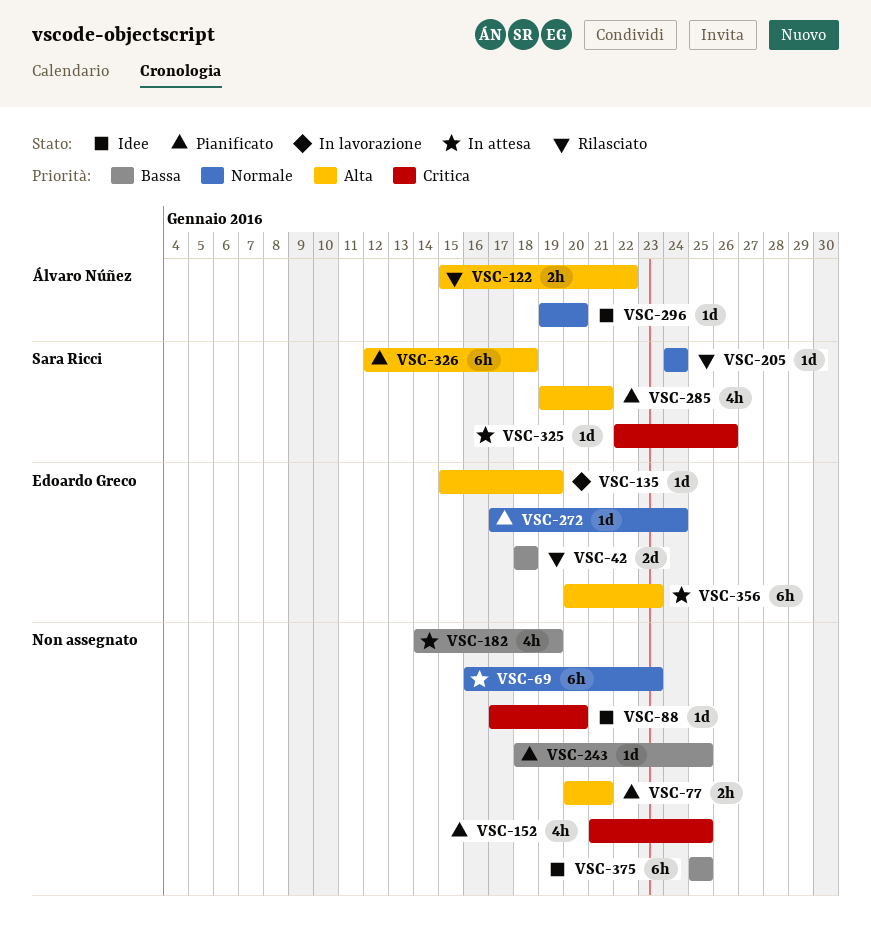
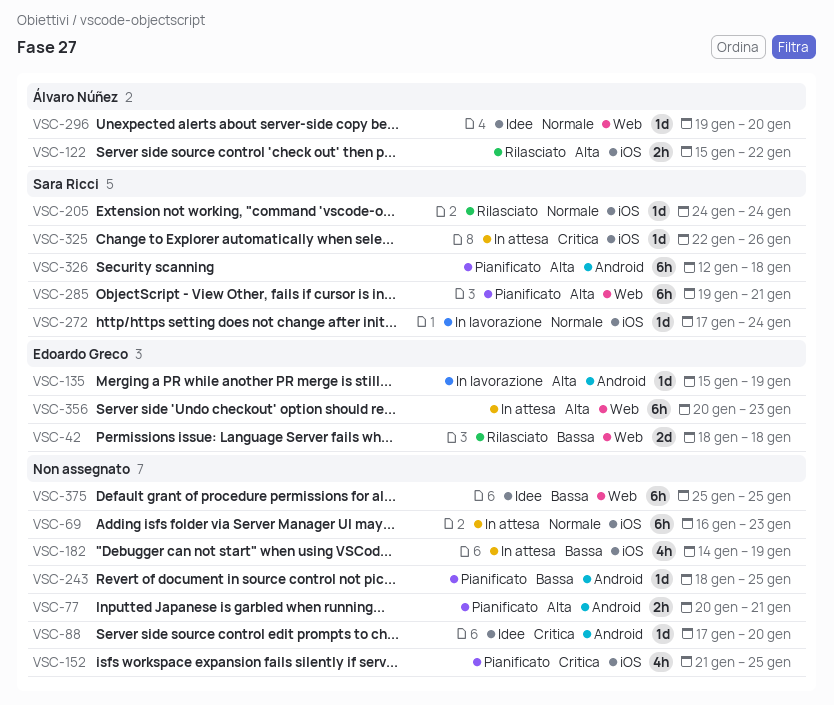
VSC-272, status: Pianificato -> In lavorazione
VSC-272, owner: Edoardo Greco -> Sara Ricci
VSC-285, estimate: 4h -> 6h

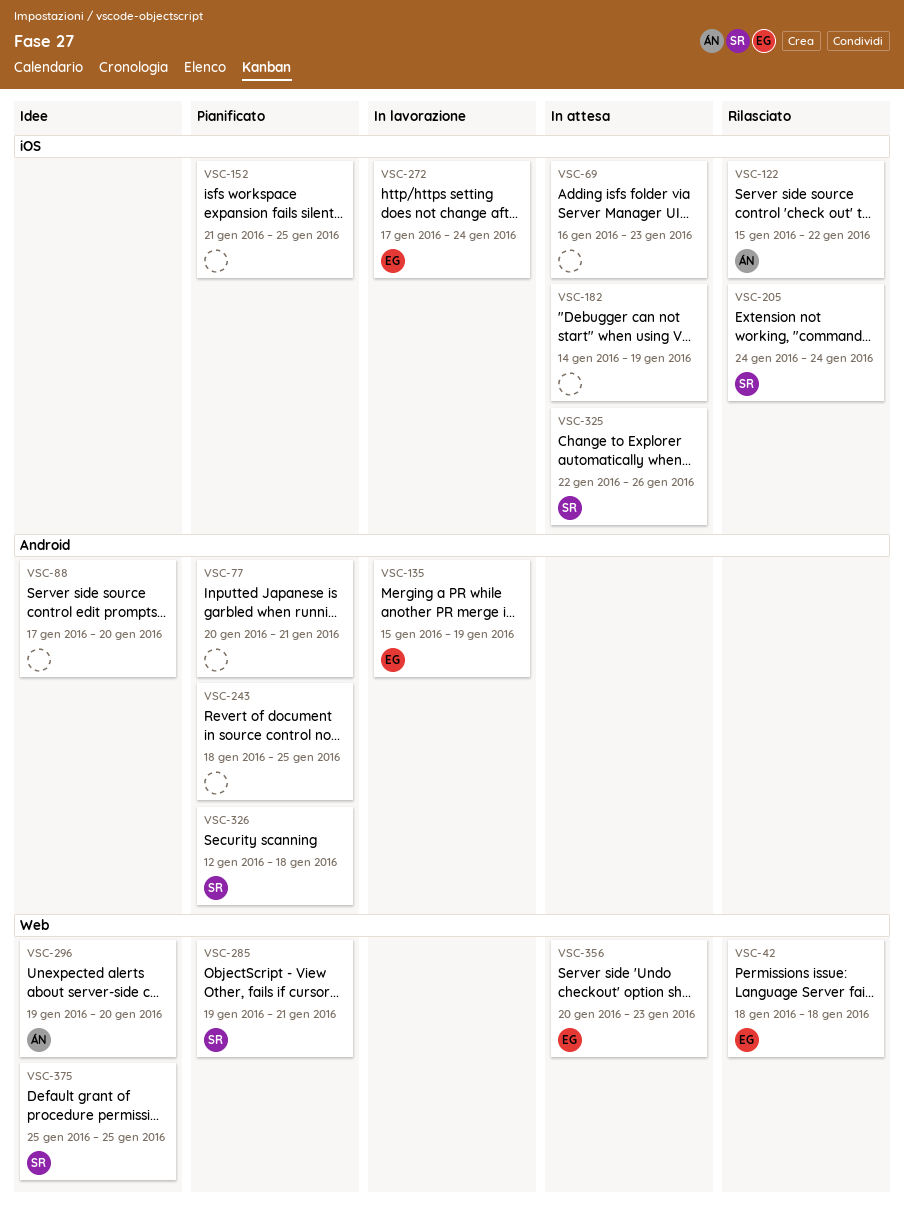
VSC-272, owner: Sara Ricci -> Edoardo Greco
VSC-375, owner: none -> Sara Ricci

